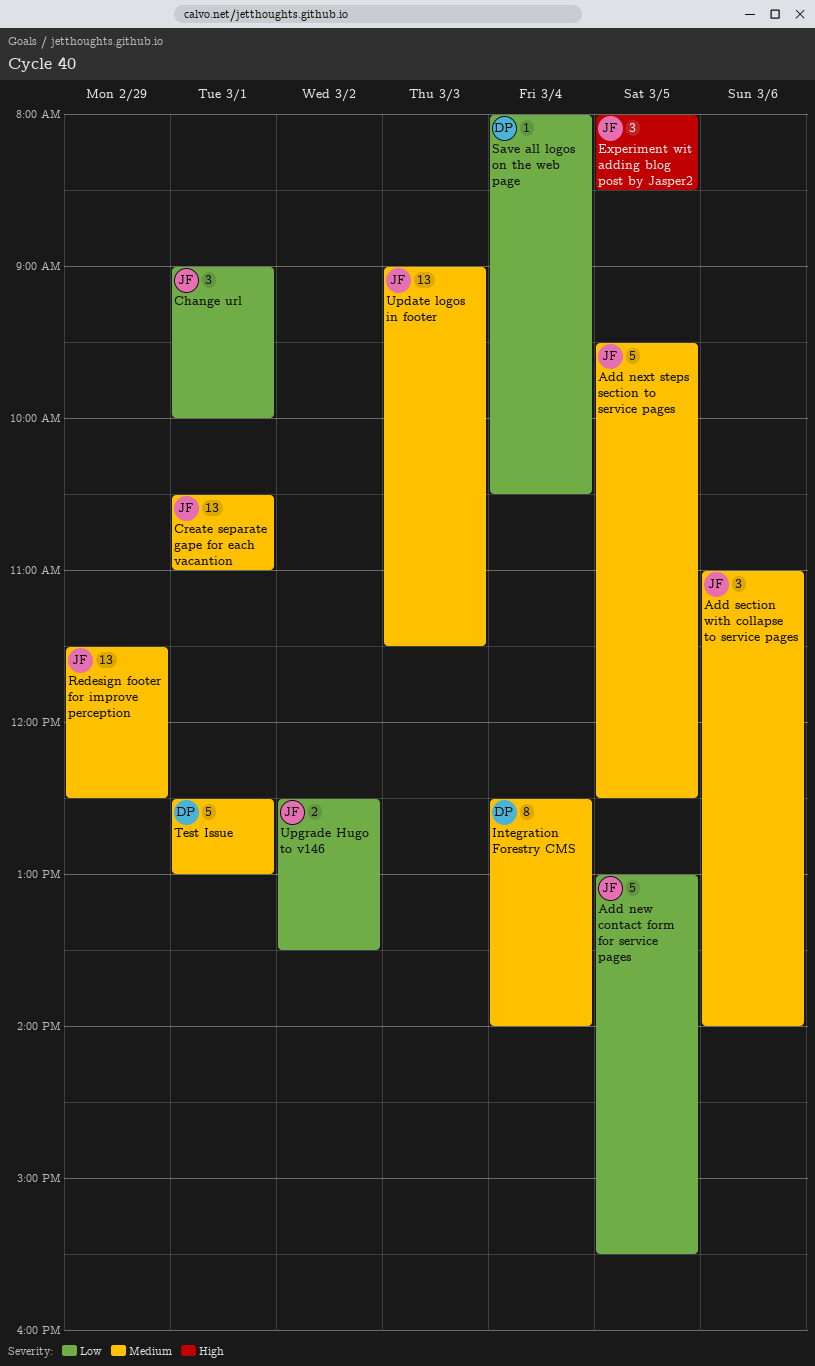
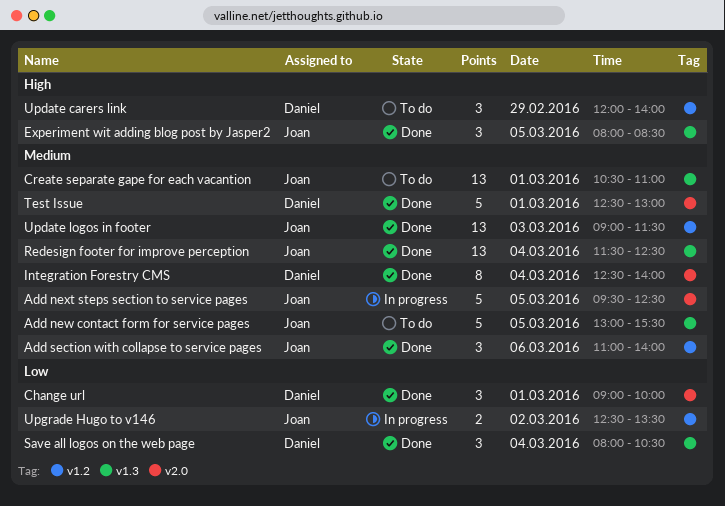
Add new contact form for service pages, priority: Low -> Medium
Change url, owner: Joan -> Daniel
Redesign footer for improve perception, day: Feb 29 -> Mar 4
Save all logos on the web page, estimate: 1 -> 3
Update carers link: none -> present

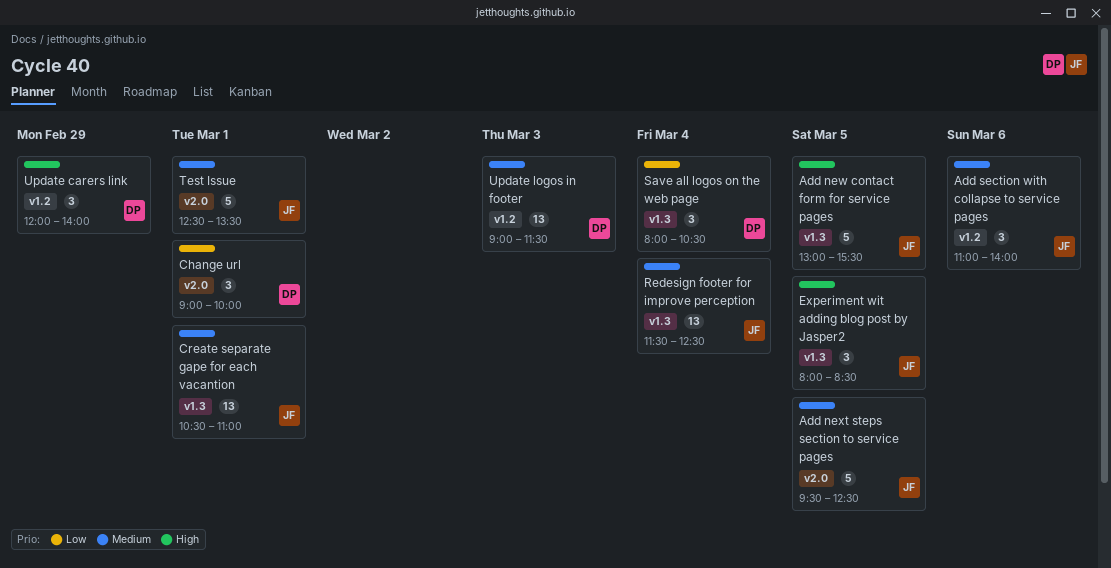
Add new contact form for service pages, priority: Medium -> High
Integration Forestry CMS: present -> none
Test Issue, owner: Daniel -> Joan
Test Issue, ends: 13:00 -> 13:30
Update logos in footer, owner: Joan -> Daniel
Upgrade Hugo to v146: present -> none

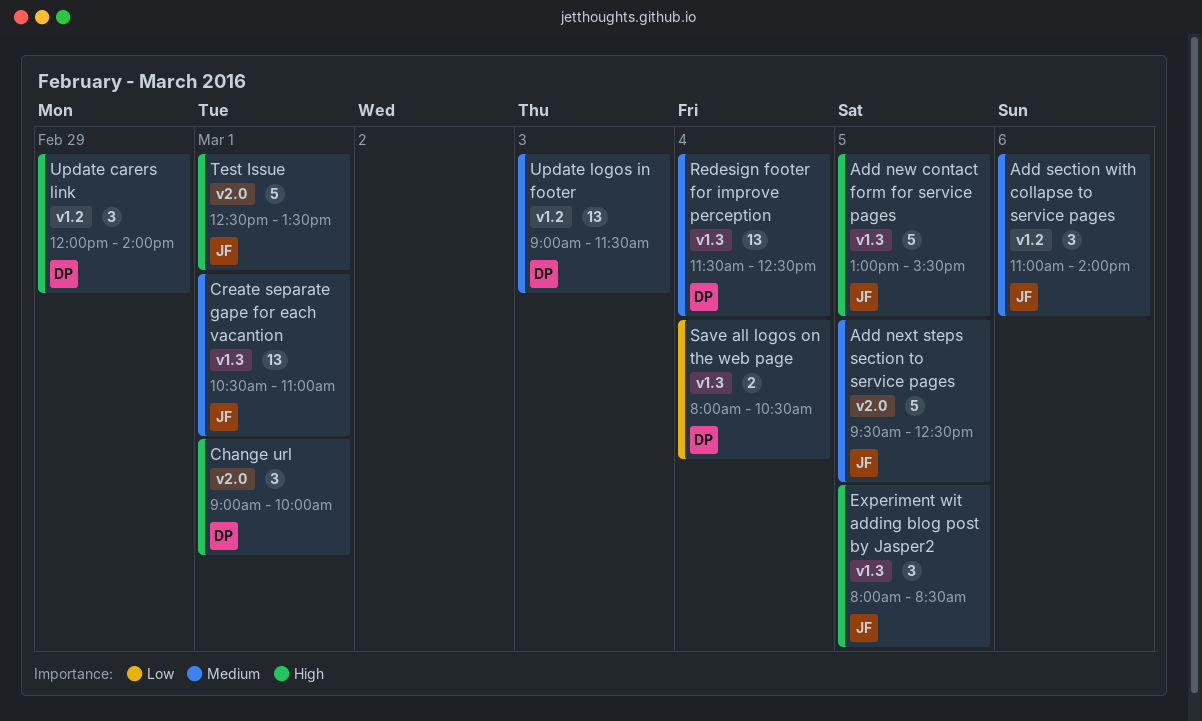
Change url, priority: Low -> High
Redesign footer for improve perception, owner: JF -> DP
Save all logos on the web page, estimate: 3 -> 2
Test Issue, priority: Medium -> High

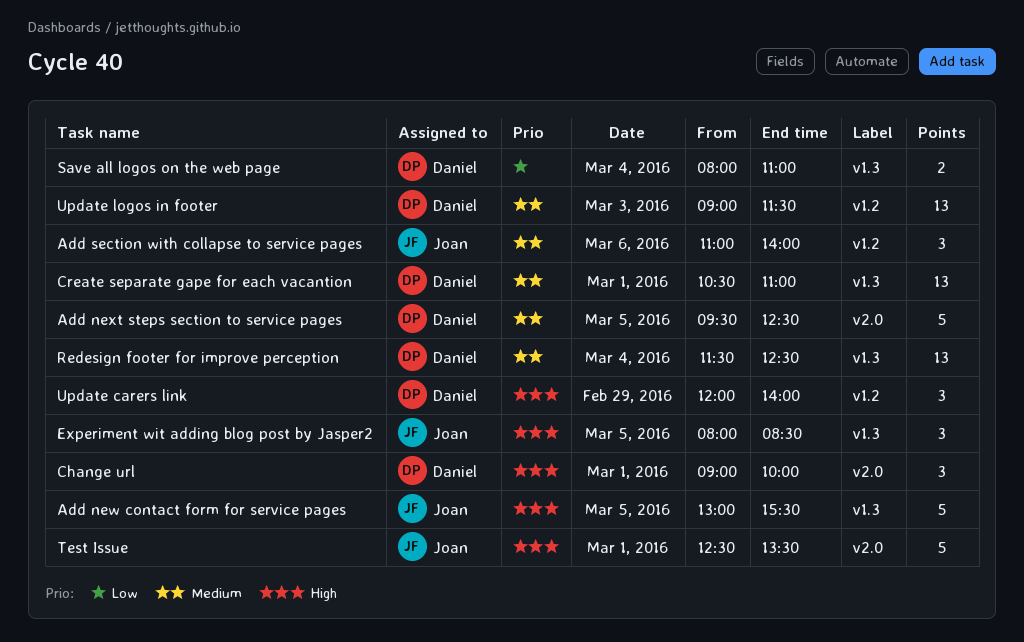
Add next steps section to service pages, owner: Joan -> Daniel
Create separate gape for each vacantion, owner: Joan -> Daniel
Save all logos on the web page, ends: 10:30 -> 11:00

